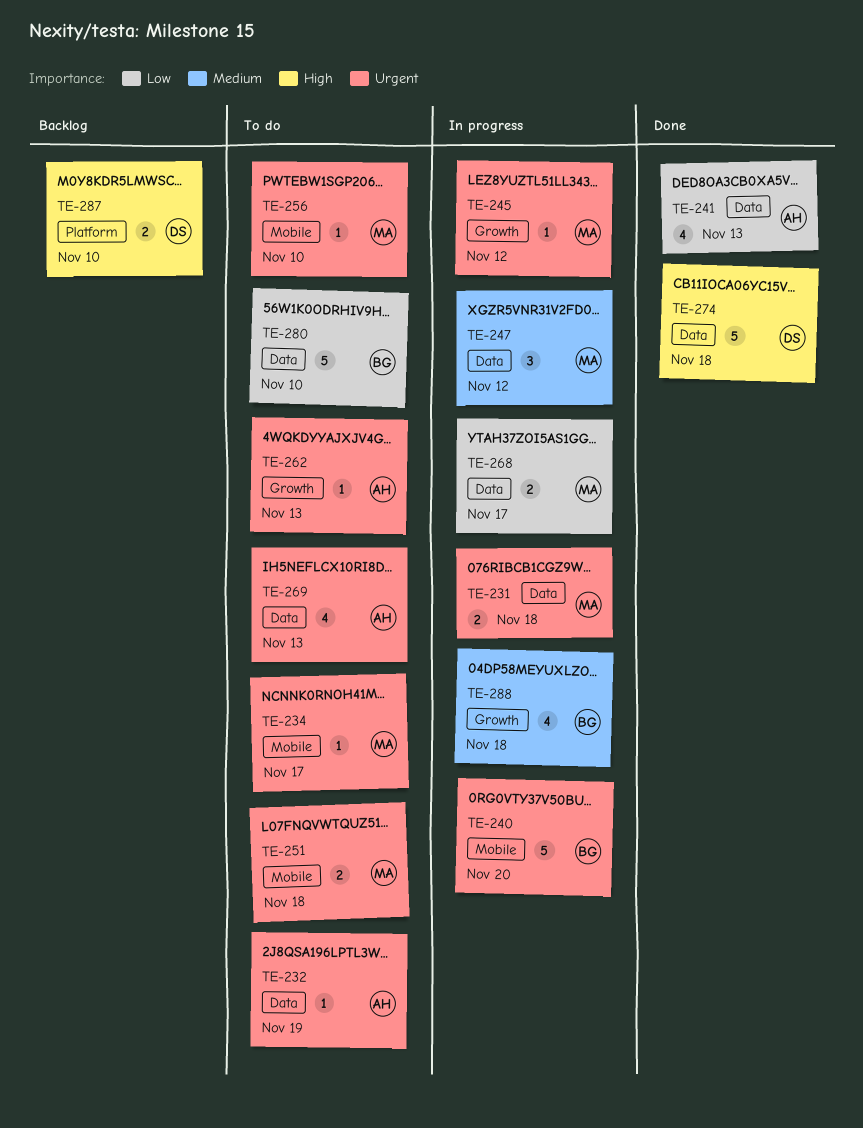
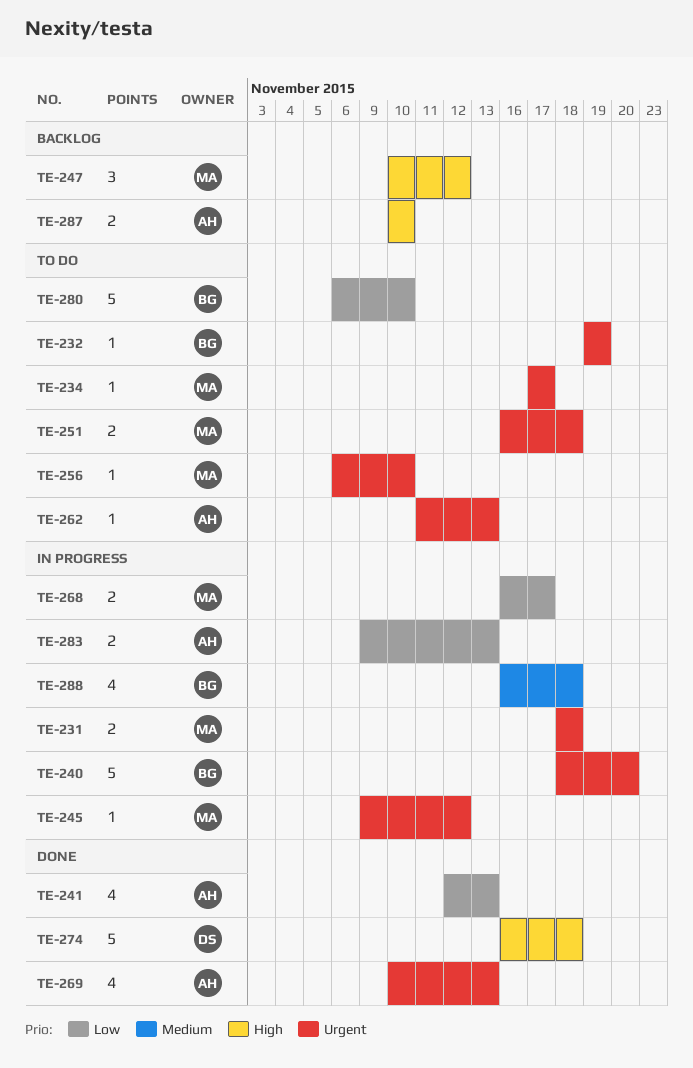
TE-232, owner: AH -> BG
TE-247, status: In progress -> Backlog
TE-247, priority: Medium -> High
TE-269, status: To do -> Done
TE-283: none -> present
TE-287, owner: DS -> AH

